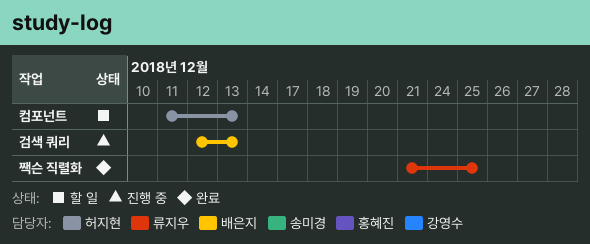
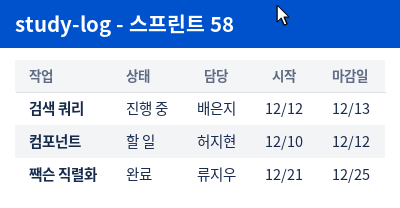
컴포넌트, start: Dec 11 -> Dec 10
컴포넌트, due: Dec 13 -> Dec 12

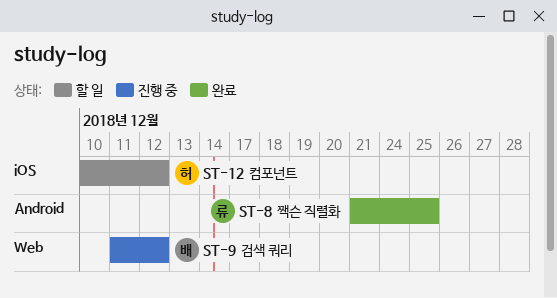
검색 쿼리, start: Dec 12 -> Dec 11
검색 쿼리, due: Dec 13 -> Dec 12

